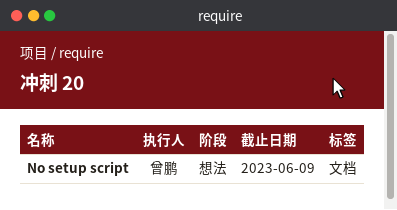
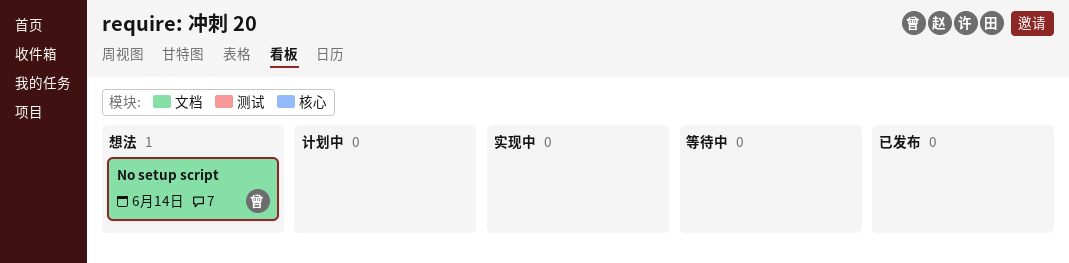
No setup script, due: Jun 9 -> Jun 14

